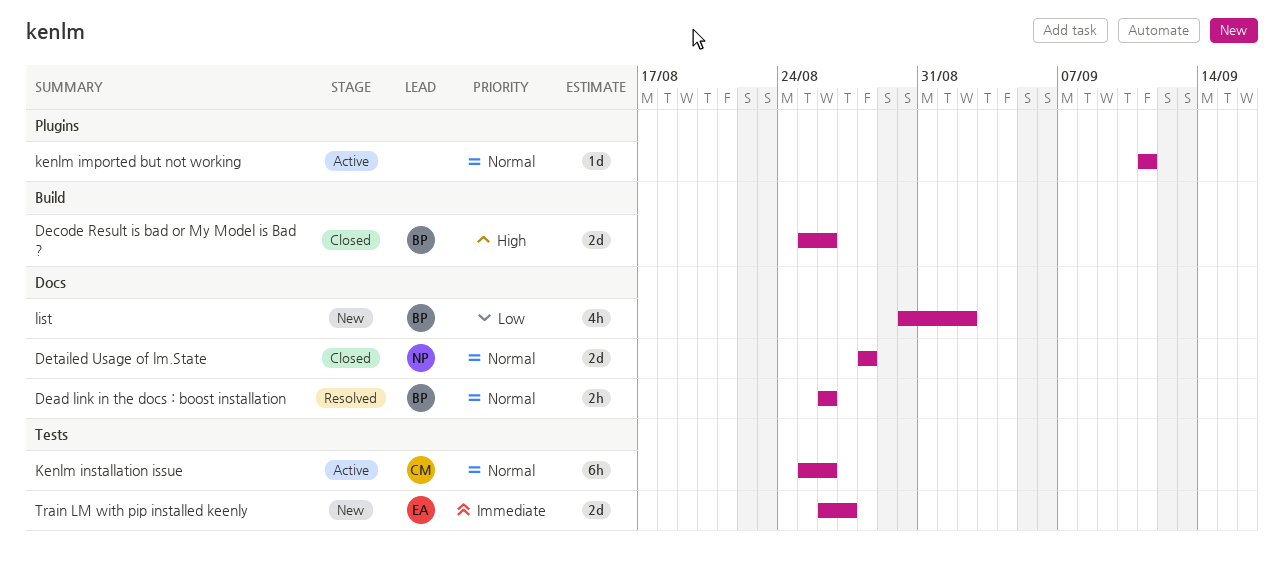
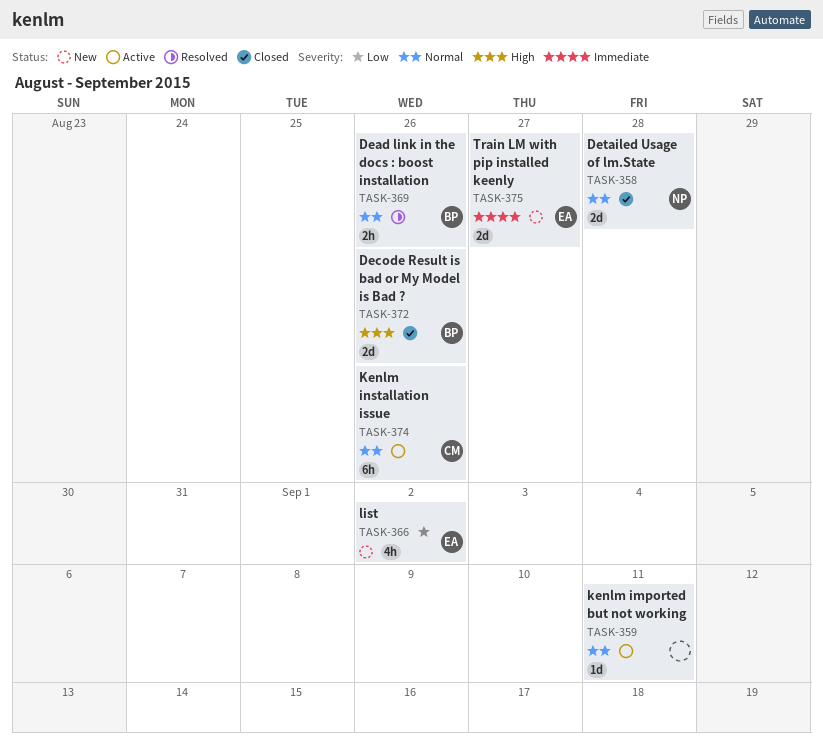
list, owner: BP -> EA

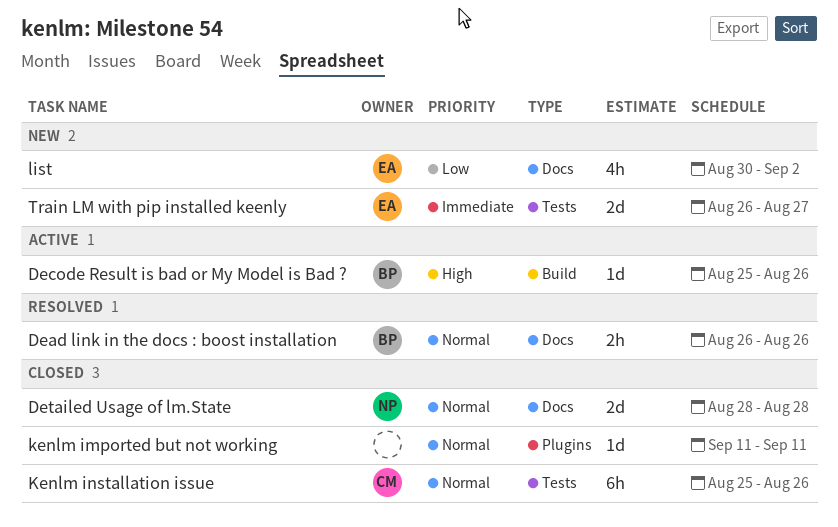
Decode Result is bad or My Model is Bad ?, status: Closed -> Active
Decode Result is bad or My Model is Bad ?, estimate: 2d -> 1d
kenlm imported but not working, status: Active -> Closed
Kenlm installation issue, status: Active -> Closed

